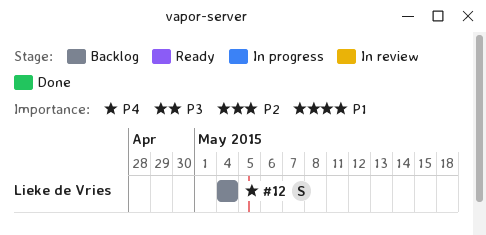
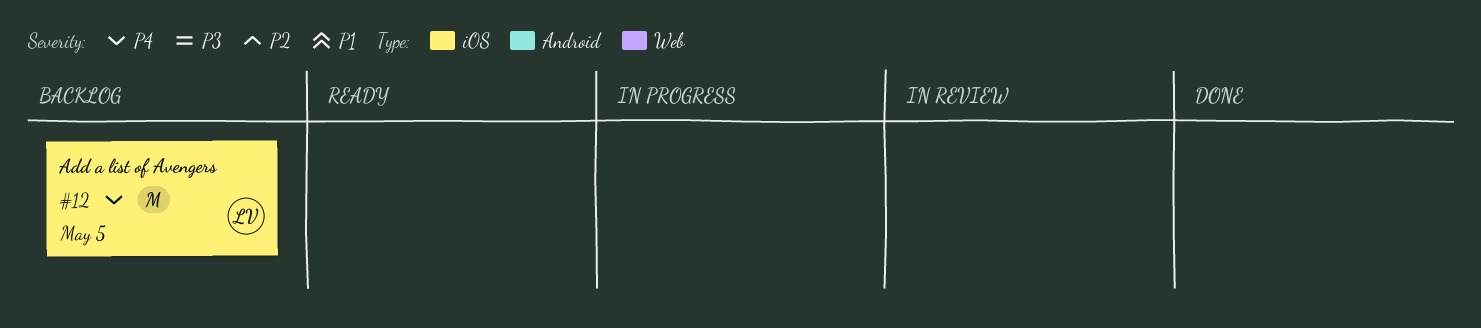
#12, estimate: S -> M
#12, due: May 4 -> May 5

